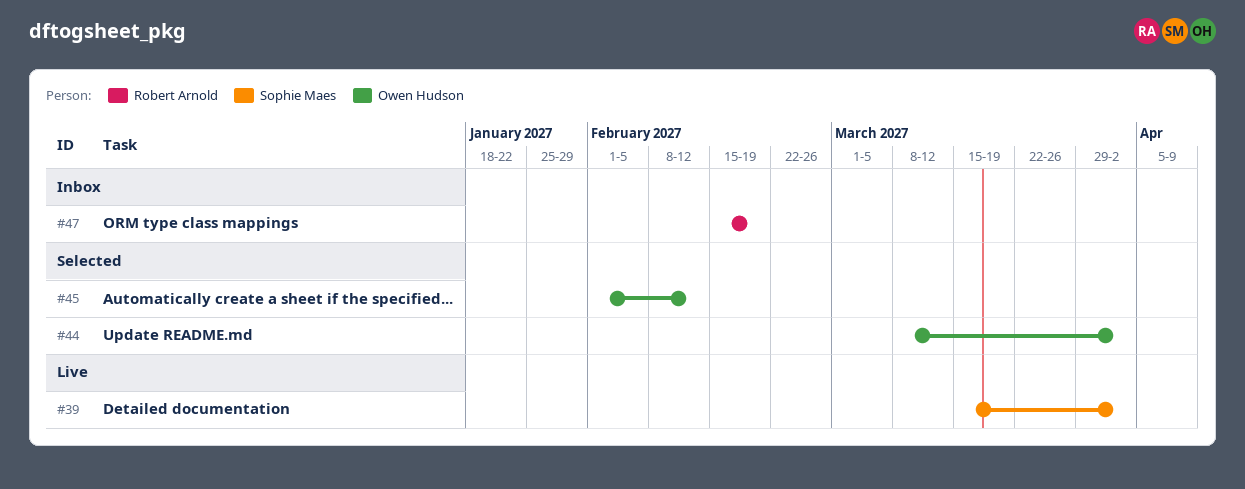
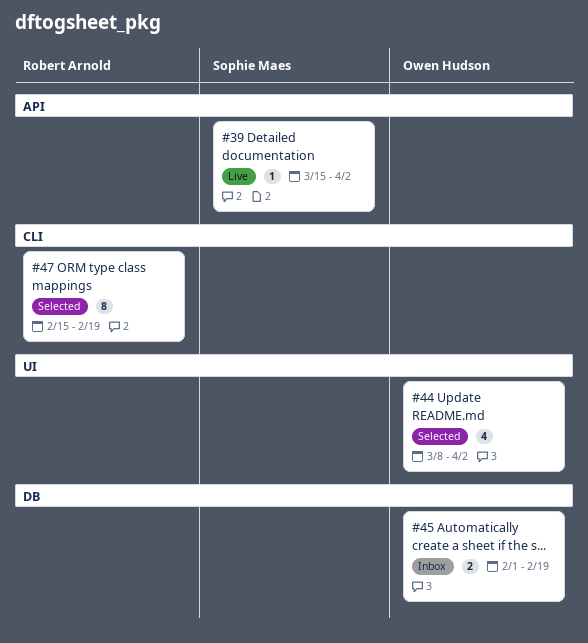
#45, status: Selected -> Inbox
#45, due: Feb 12 -> Feb 19
#47, status: Inbox -> Selected

